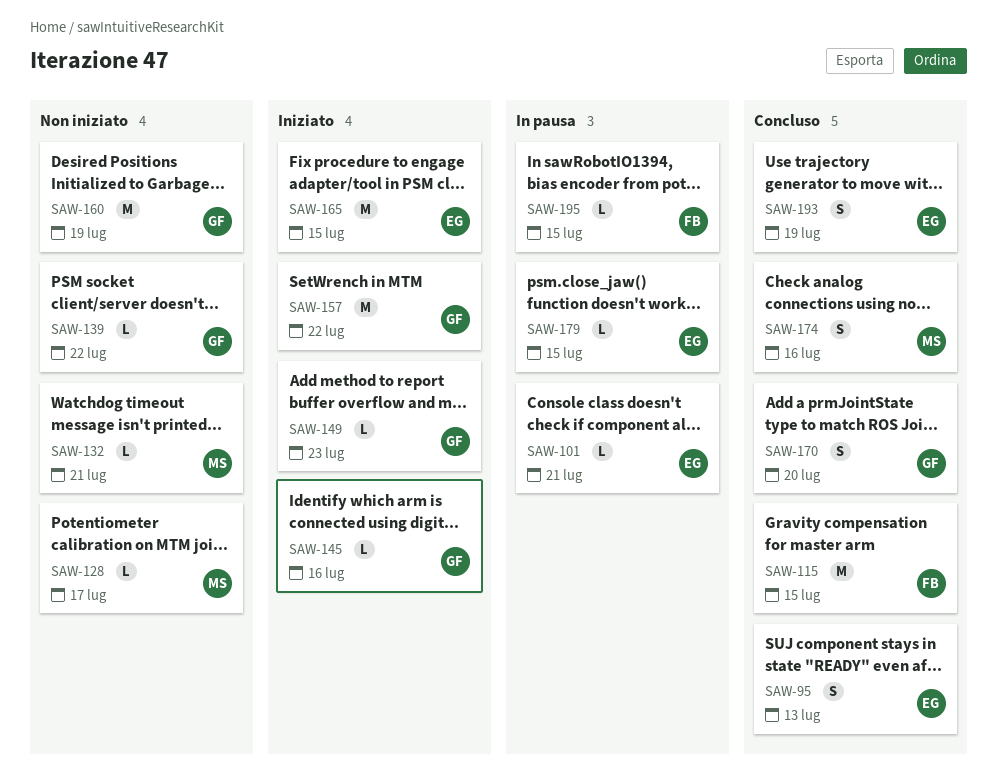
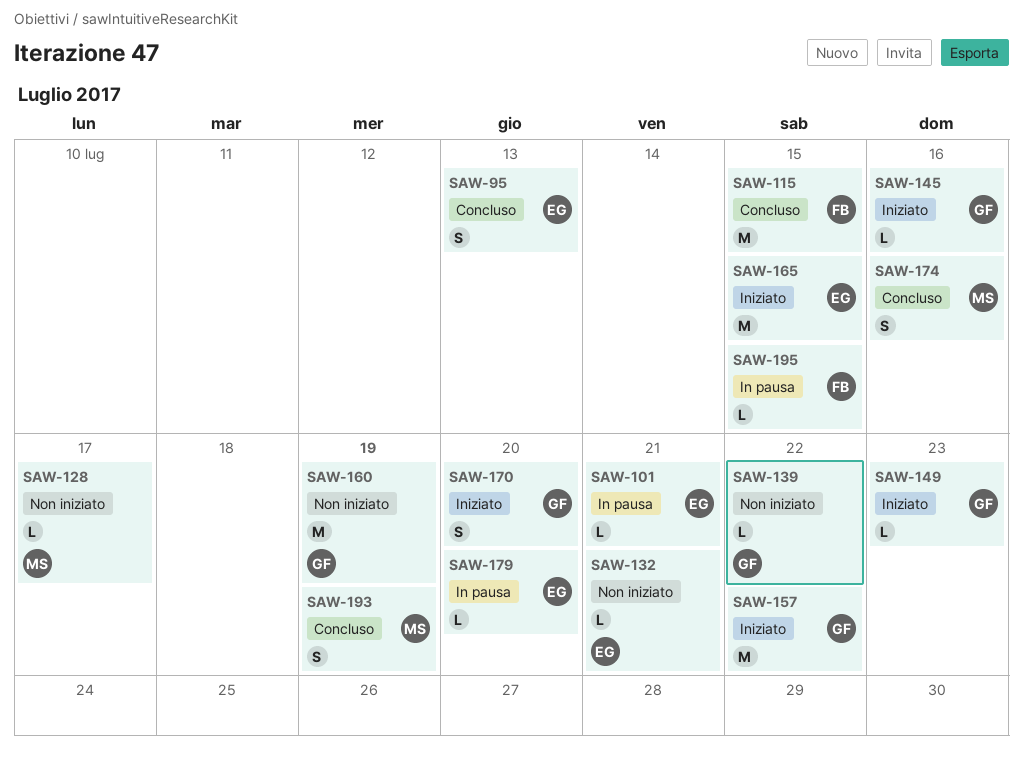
SAW-132, owner: MS -> EG
SAW-170, status: Concluso -> Iniziato
SAW-179, due: Jul 15 -> Jul 20
SAW-193, owner: EG -> MS

